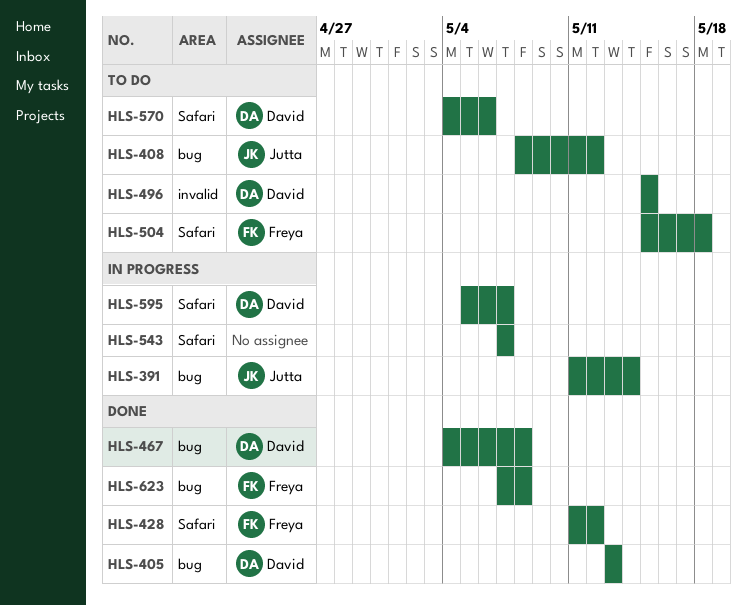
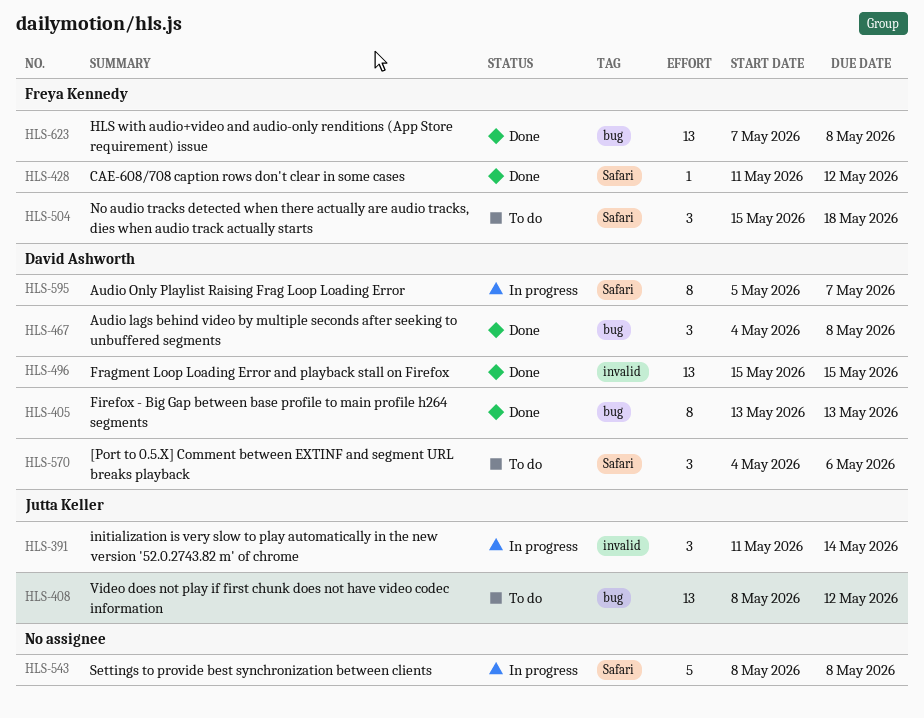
HLS-391, label: bug -> invalid
HLS-496, status: To do -> Done
HLS-543, start: May 7 -> May 8
HLS-543, due: May 7 -> May 8

